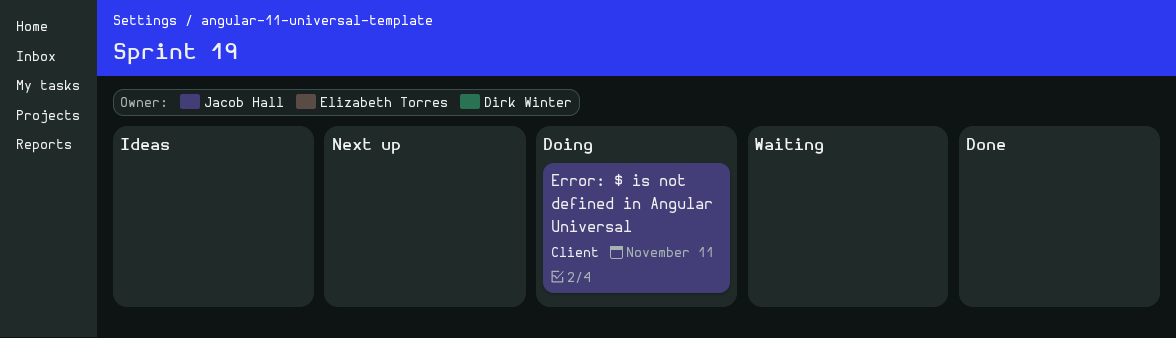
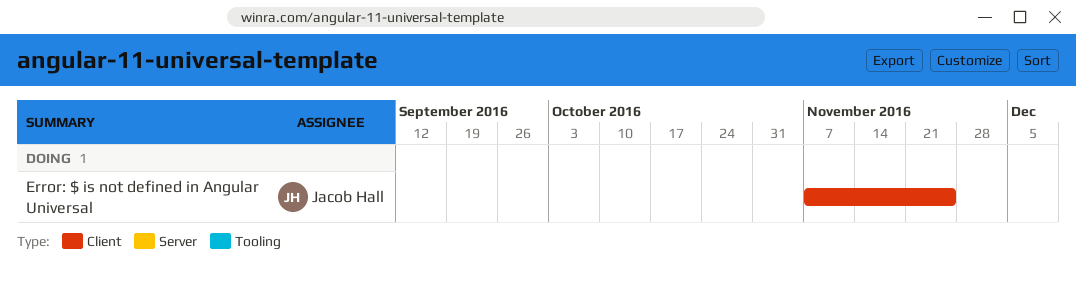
Error: $ is not defined in Angular Universal, due: Nov 11 -> Nov 25

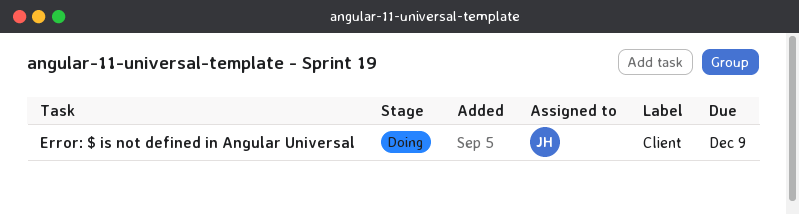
Error: $ is not defined in Angular Universal, due: Nov 25 -> Dec 9

